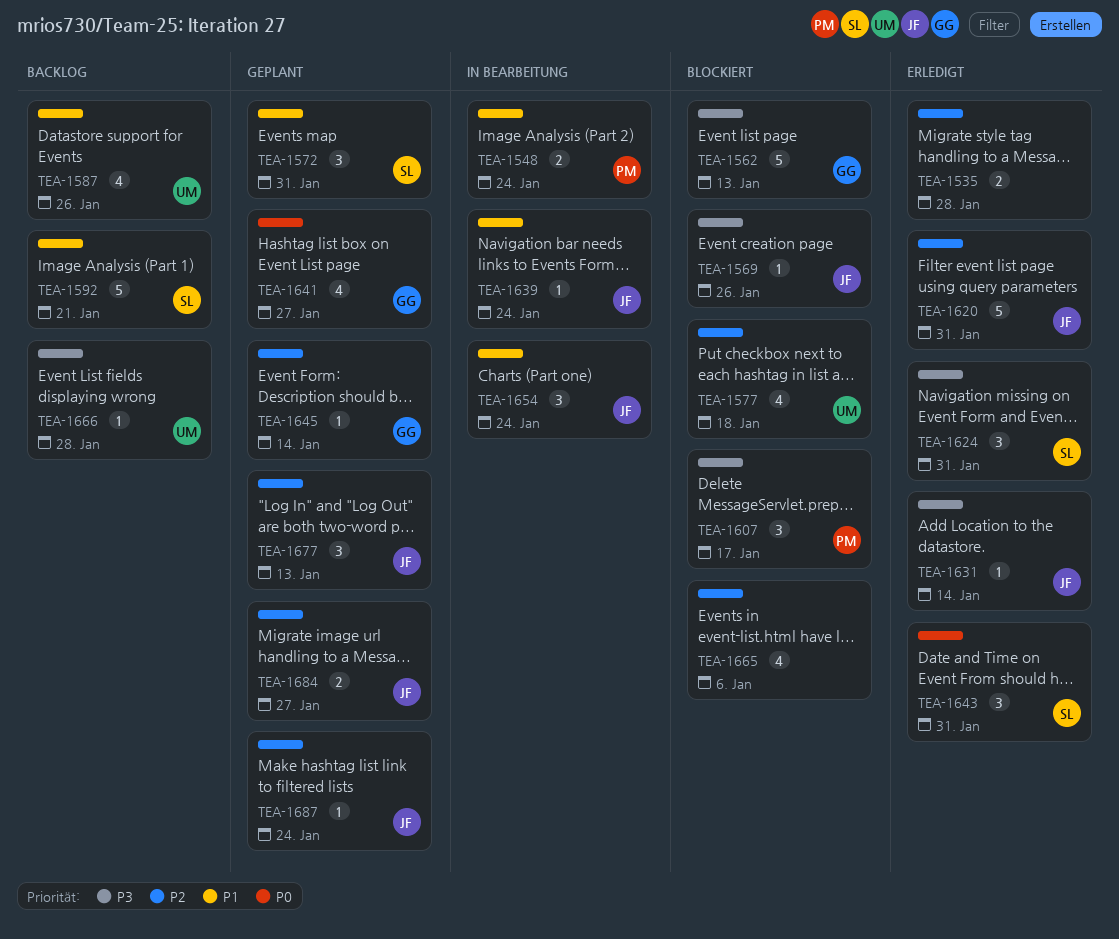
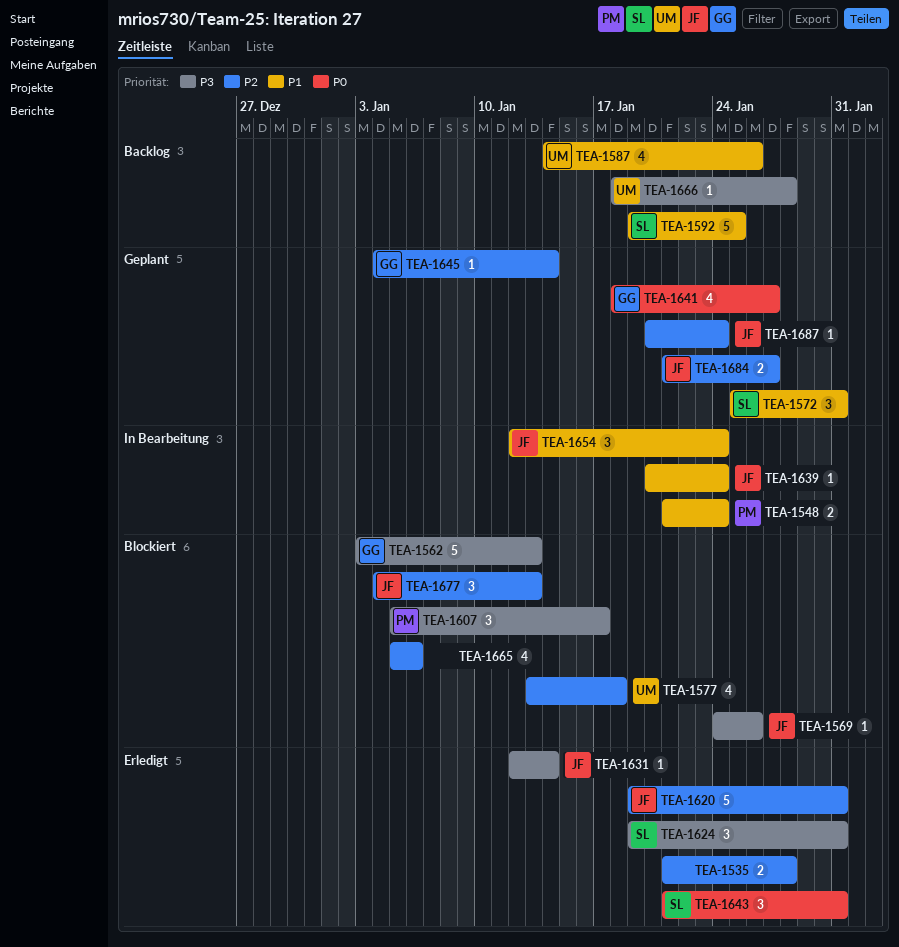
TEA-1592, due: Jan 21 -> Jan 25
TEA-1677, status: Geplant -> Blockiert

